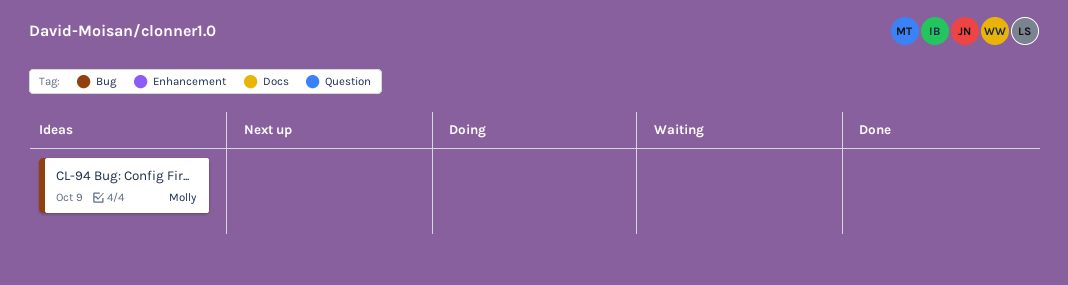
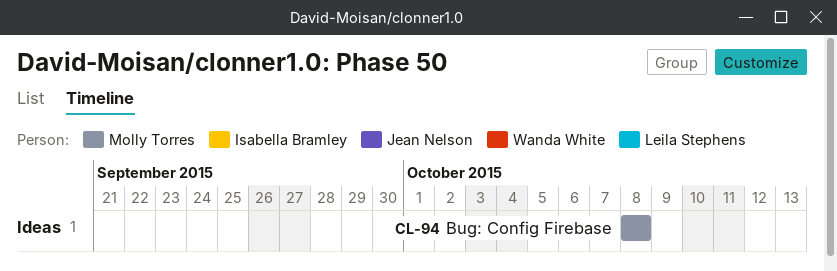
CL-94, due: Oct 9 -> Oct 8

